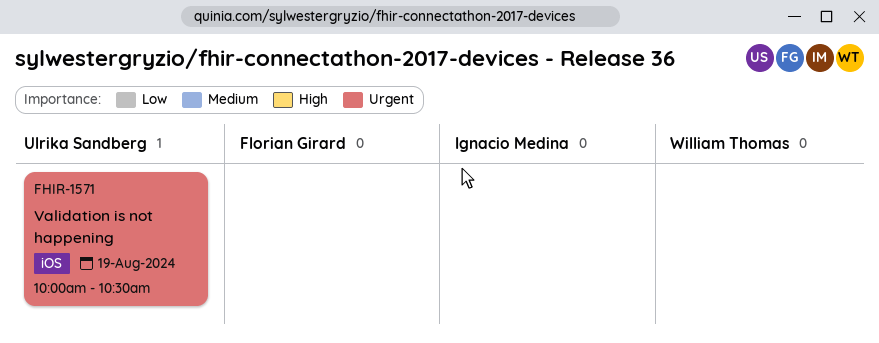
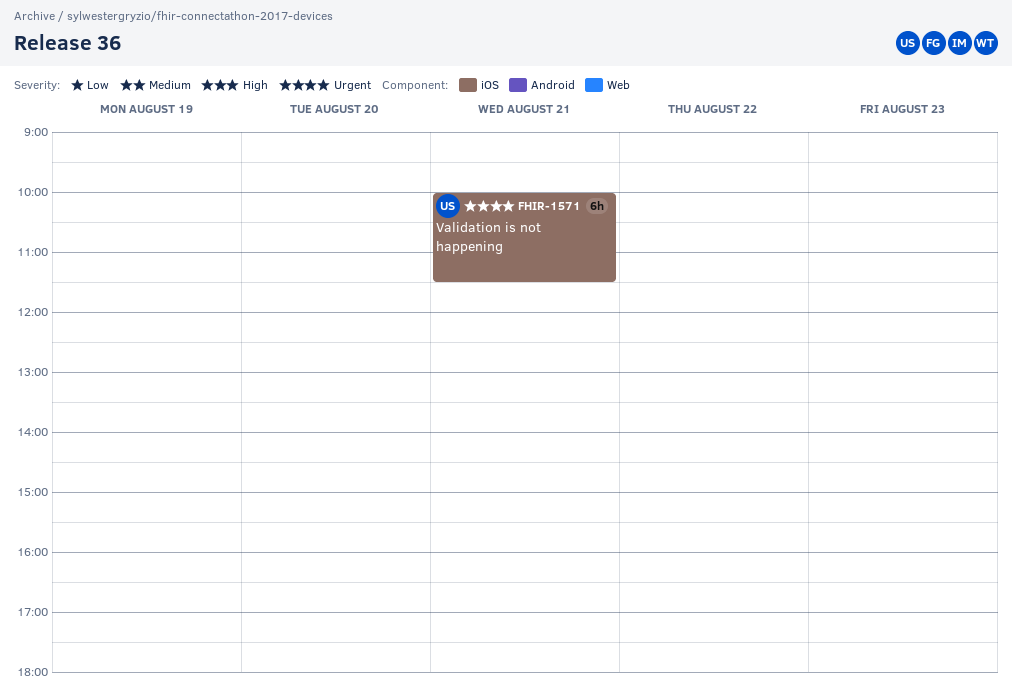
FHIR-1571, day: Aug 19 -> Aug 21
FHIR-1571, ends: 10:30 -> 11:30

